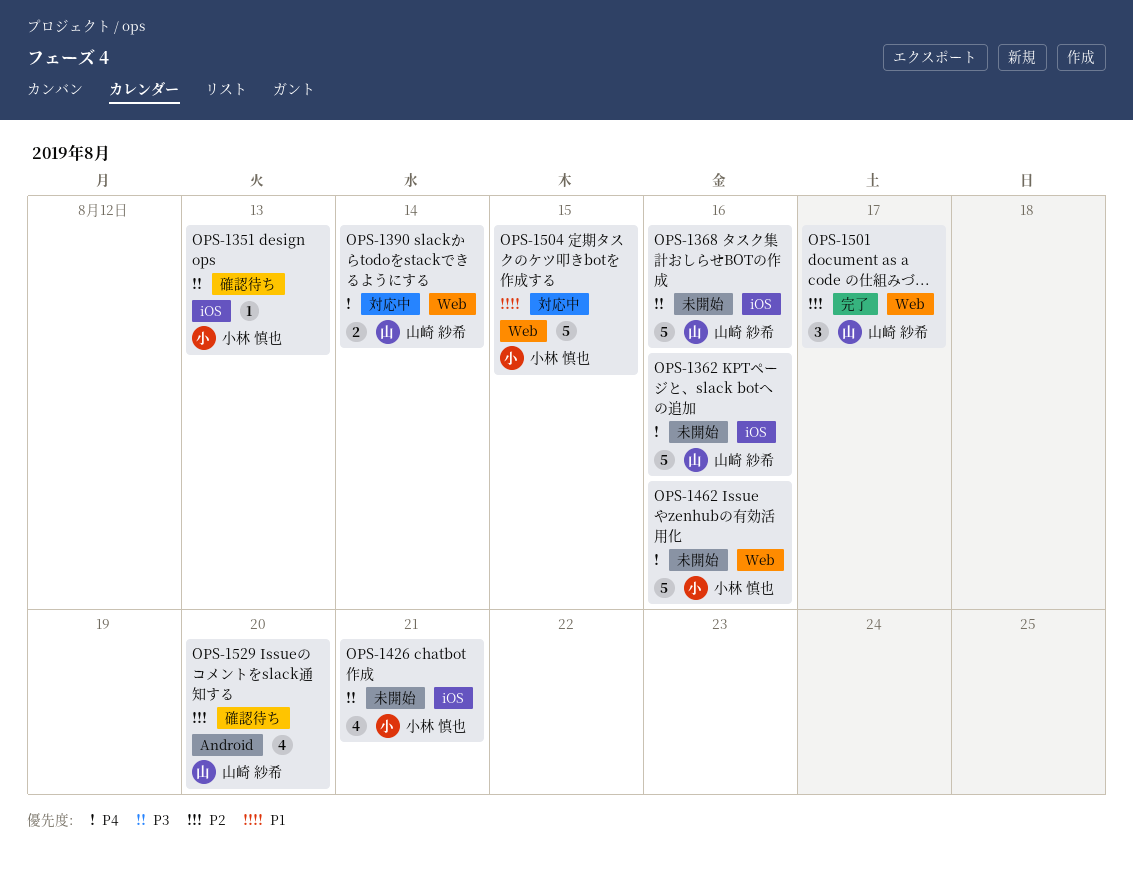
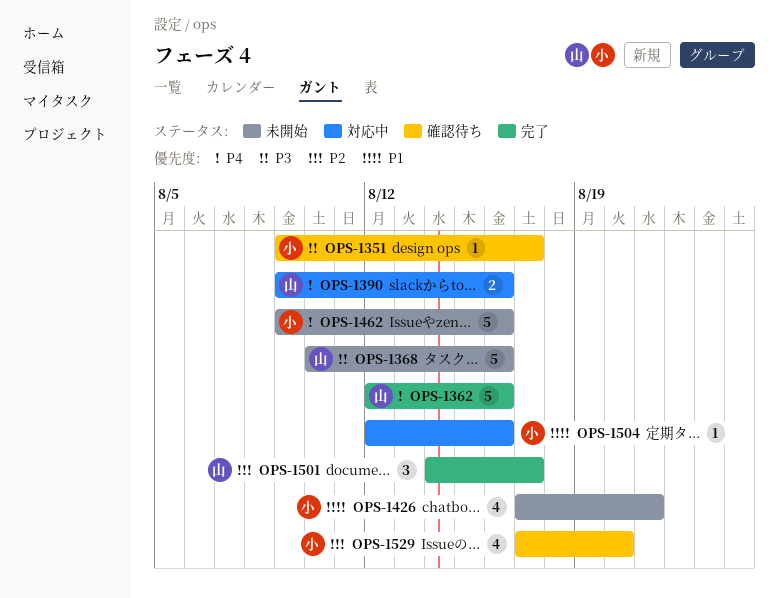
OPS-1351, due: Aug 13 -> Aug 17
OPS-1362, status: 未開始 -> 完了
OPS-1390, due: Aug 14 -> Aug 16
OPS-1426, priority: P3 -> P1
OPS-1504, estimate: 5 -> 1
OPS-1504, due: Aug 15 -> Aug 16
OPS-1529, owner: 山崎 紗希 -> 小林 慎也

